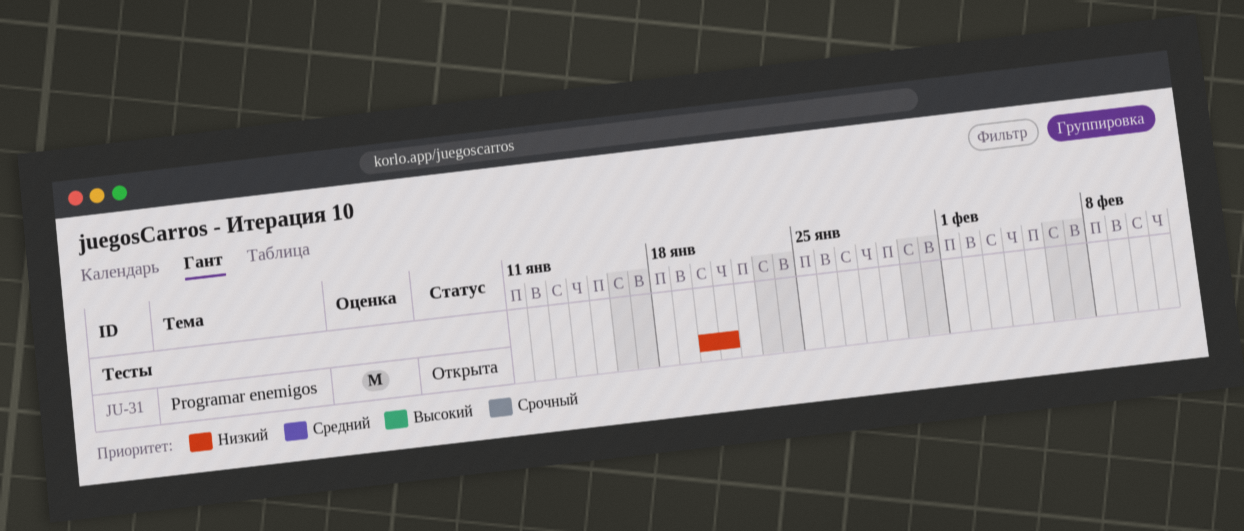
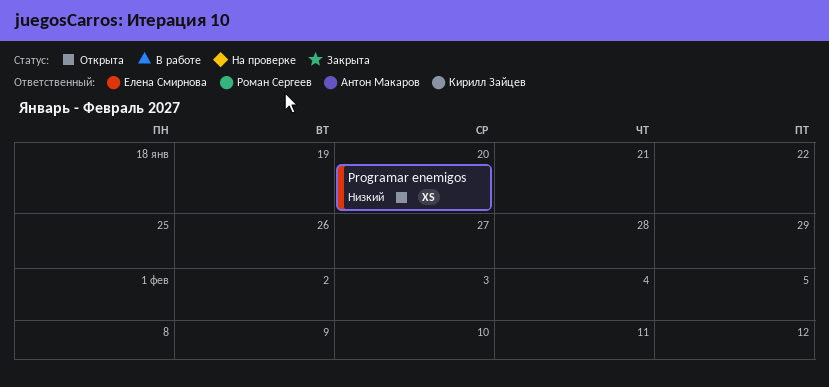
Programar enemigos, estimate: M -> XS
Programar enemigos, due: Jan 21 -> Jan 20

